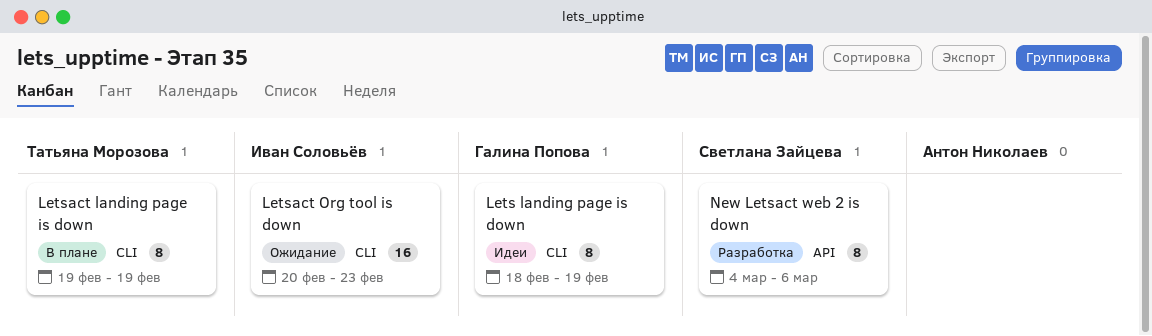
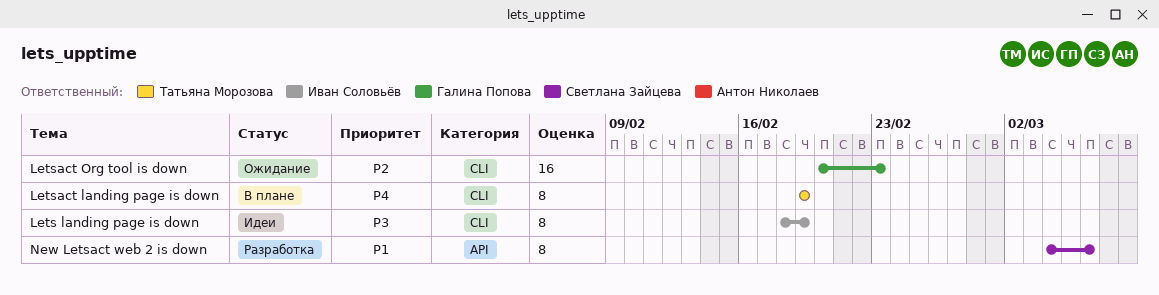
Lets landing page is down, owner: Галина Попова -> Иван Соловьёв
Letsact Org tool is down, owner: Иван Соловьёв -> Галина Попова

